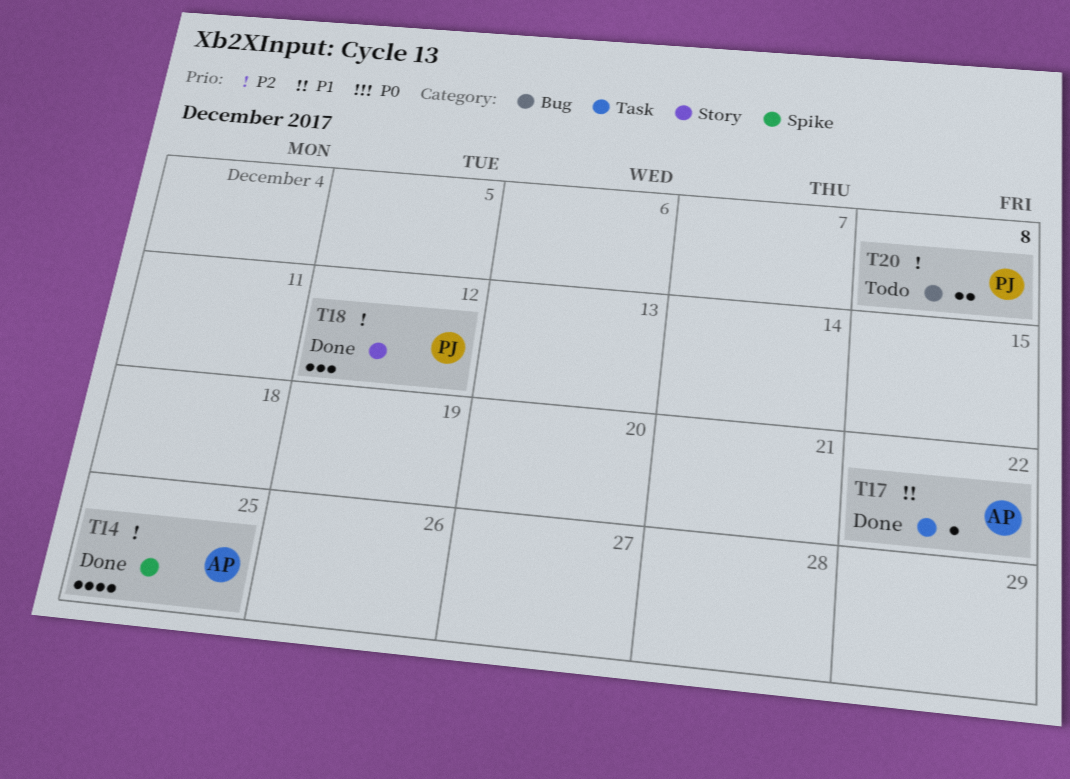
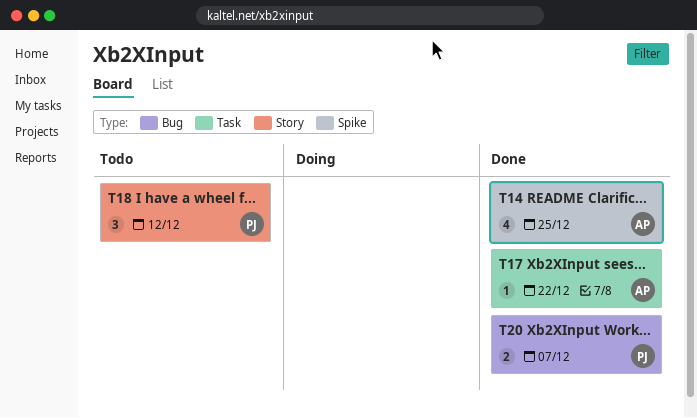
T18, status: Done -> Todo
T20, status: Todo -> Done
T20, due: Dec 8 -> Dec 7

